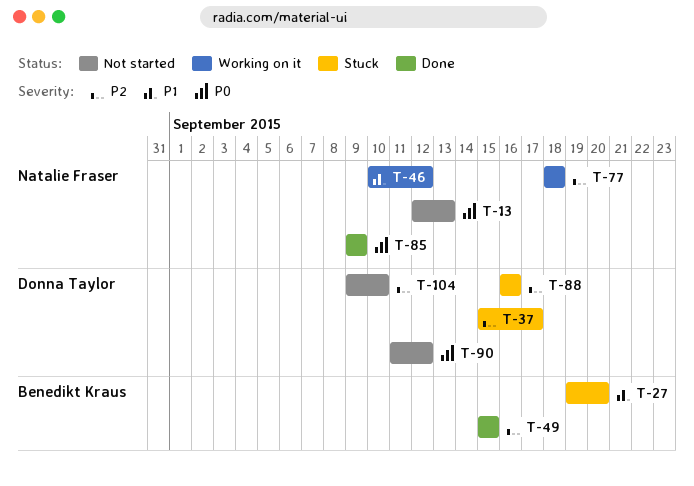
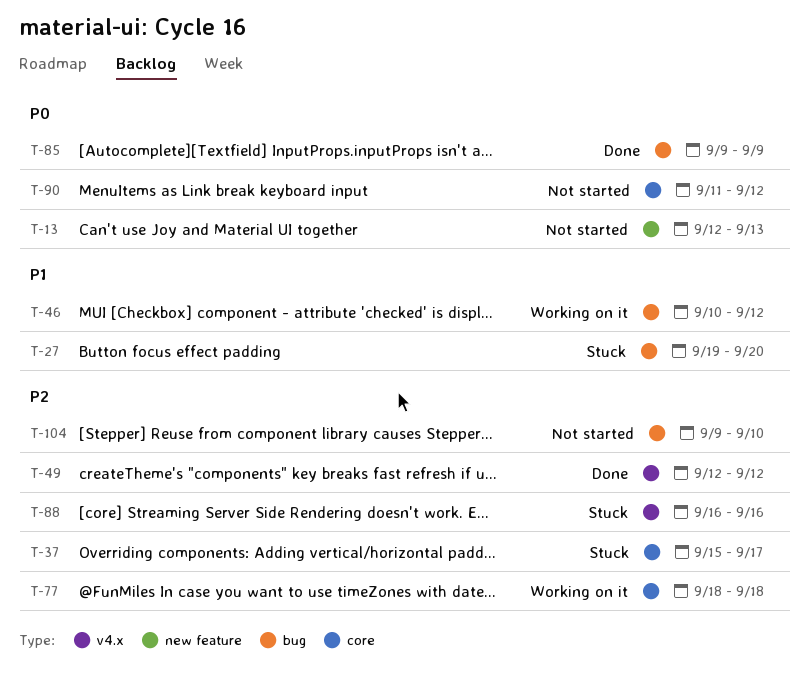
T-49, start: Sep 15 -> Sep 12
T-49, due: Sep 15 -> Sep 12

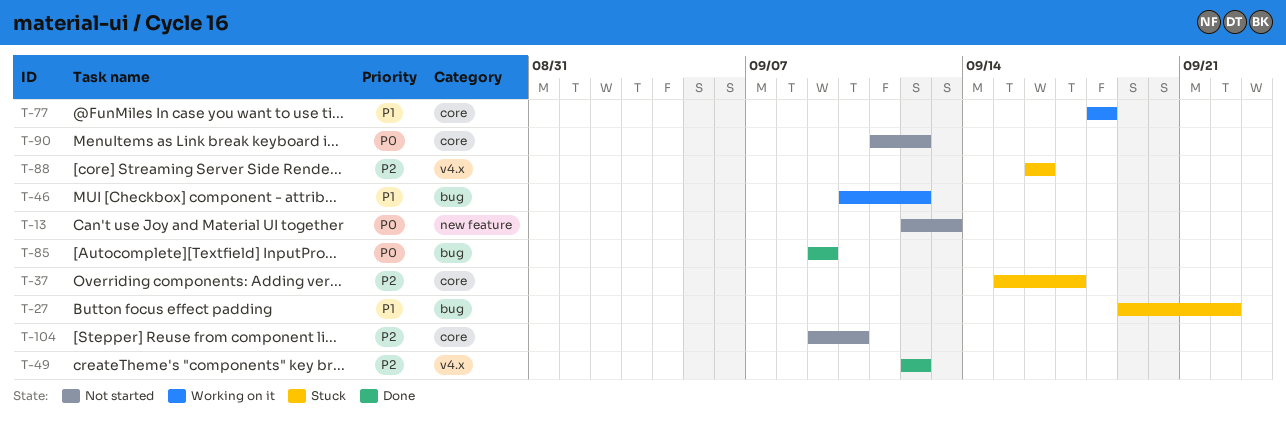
T-27, due: Sep 20 -> Sep 22
T-77, priority: P2 -> P1
T-104, label: bug -> core

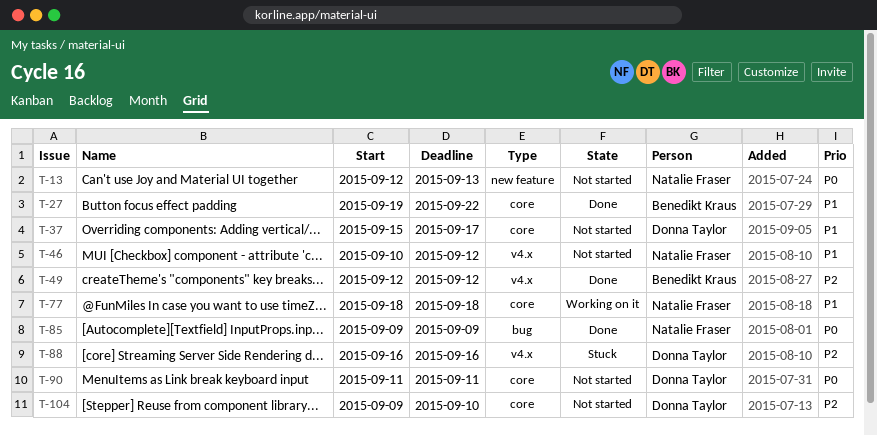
T-27, status: Stuck -> Done
T-27, label: bug -> core
T-37, status: Stuck -> Not started
T-37, priority: P2 -> P1
T-46, status: Working on it -> Not started
T-46, label: bug -> v4.x
T-90, due: Sep 12 -> Sep 11

